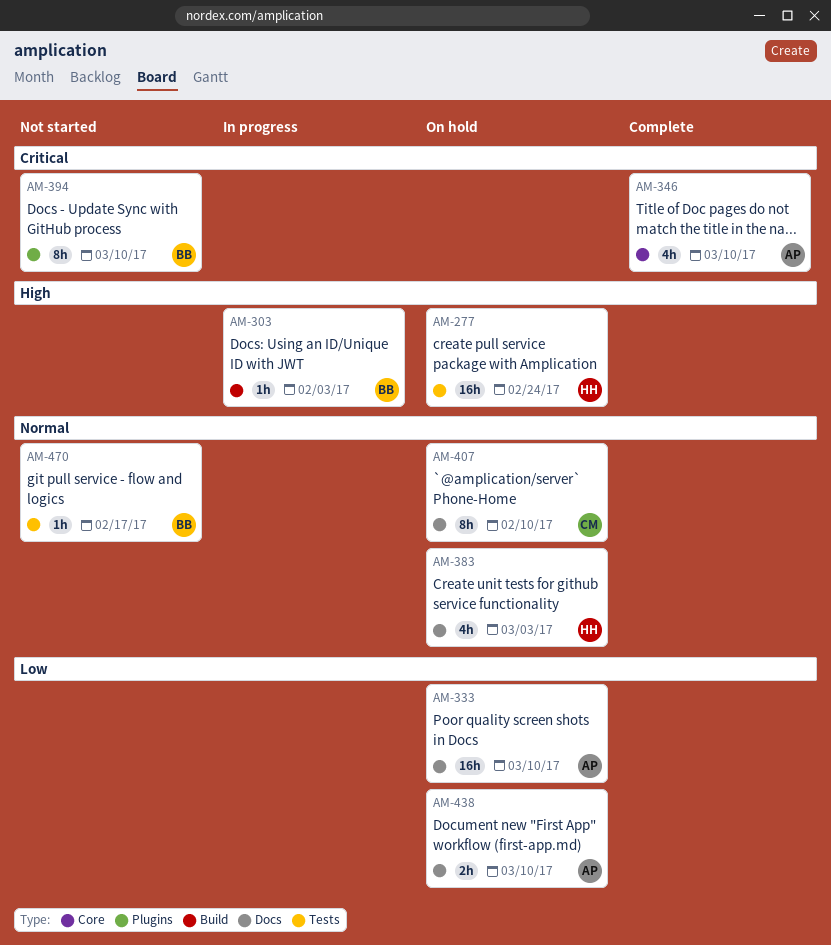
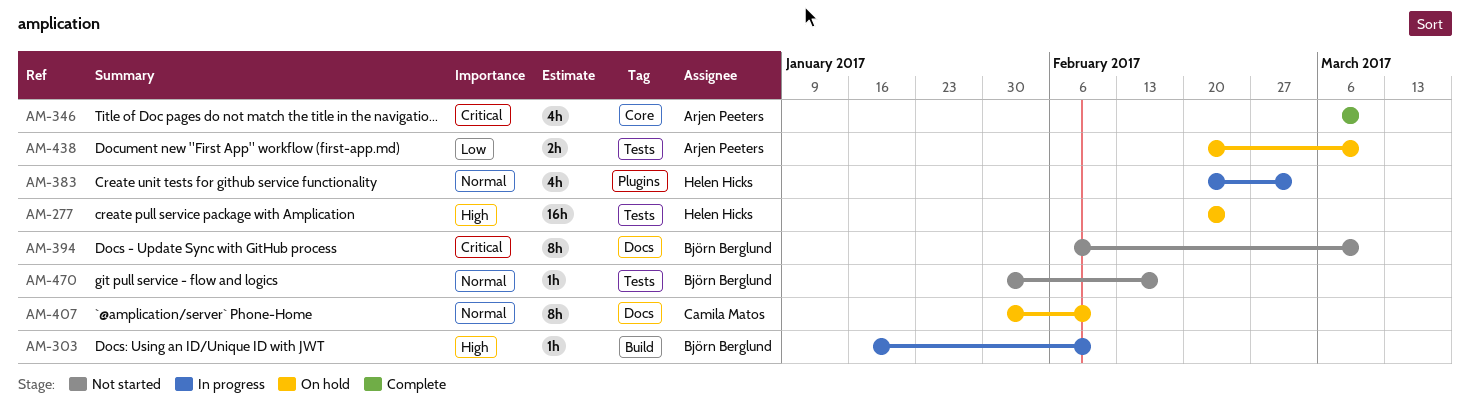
AM-303, due: Feb 3 -> Feb 10
AM-333: present -> none
AM-383, status: On hold -> In progress
AM-383, label: Docs -> Plugins
AM-394, label: Plugins -> Docs
AM-438, label: Docs -> Tests

